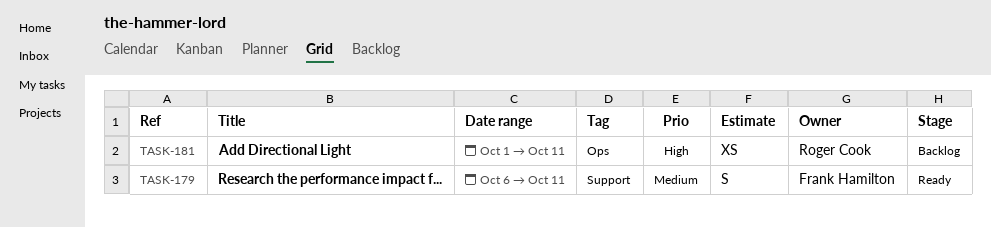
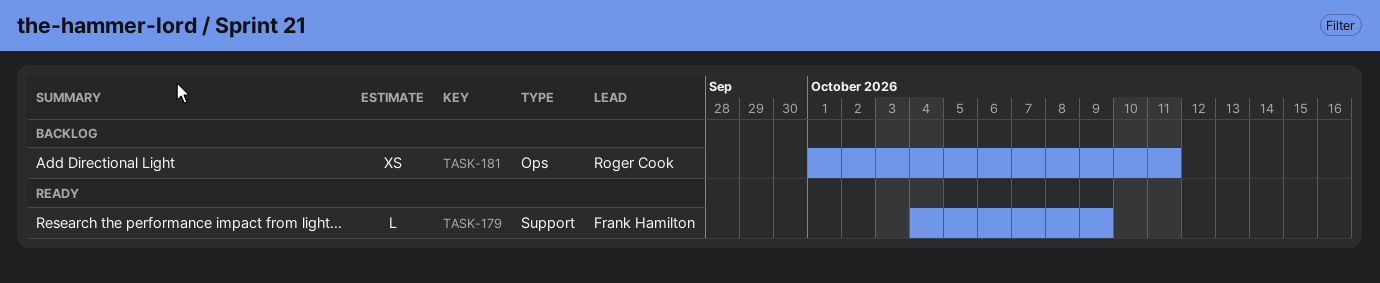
TASK-179, estimate: S -> L
TASK-179, start: Oct 6 -> Oct 4
TASK-179, due: Oct 11 -> Oct 9

